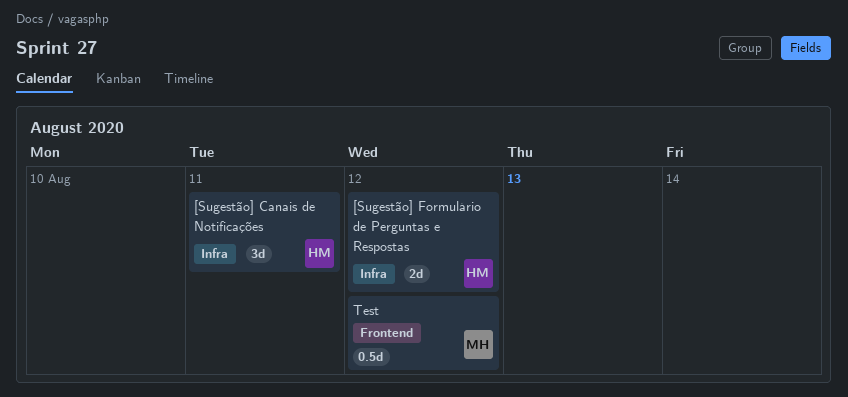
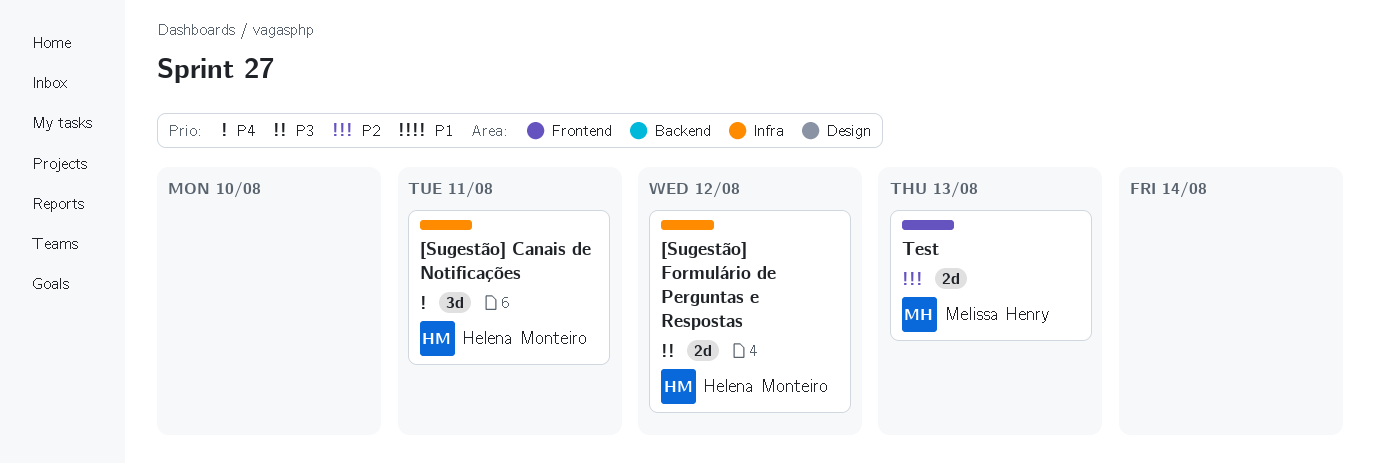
Test, estimate: 0.5d -> 2d
Test, due: Aug 12 -> Aug 13

